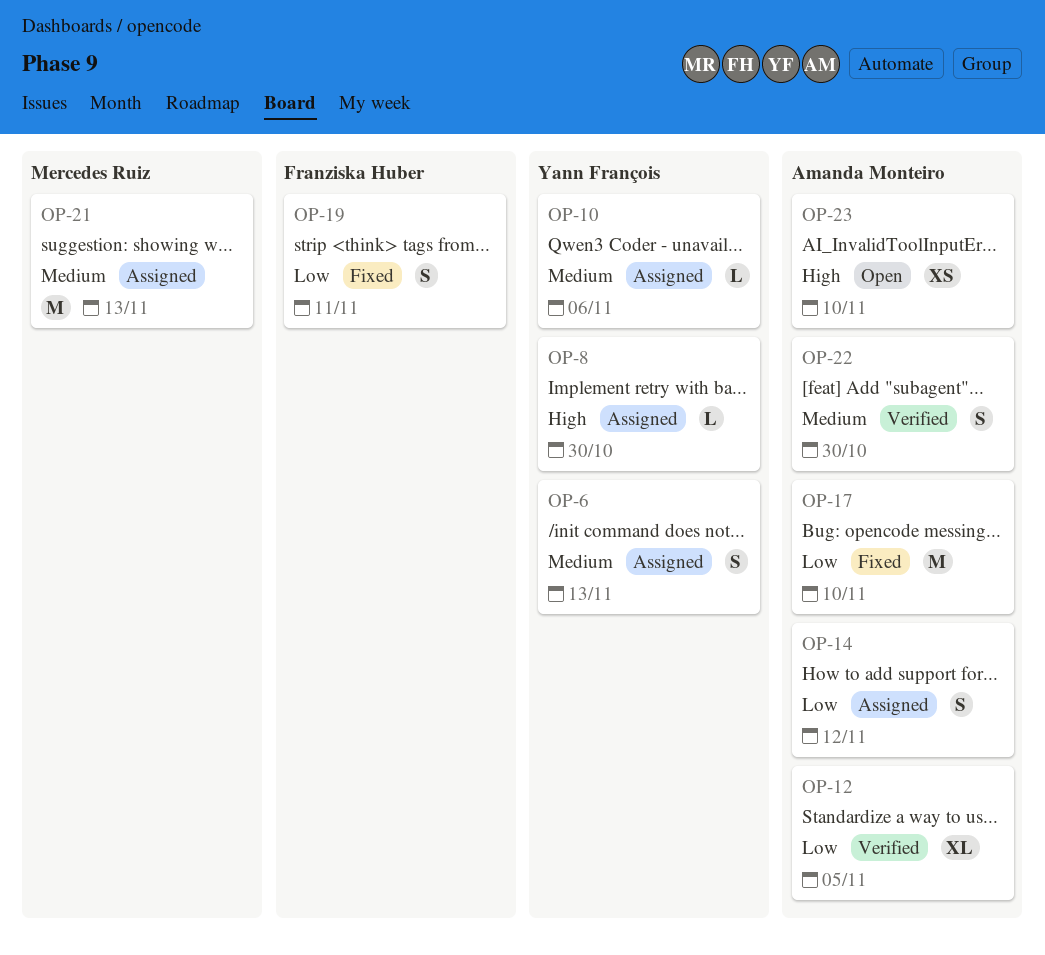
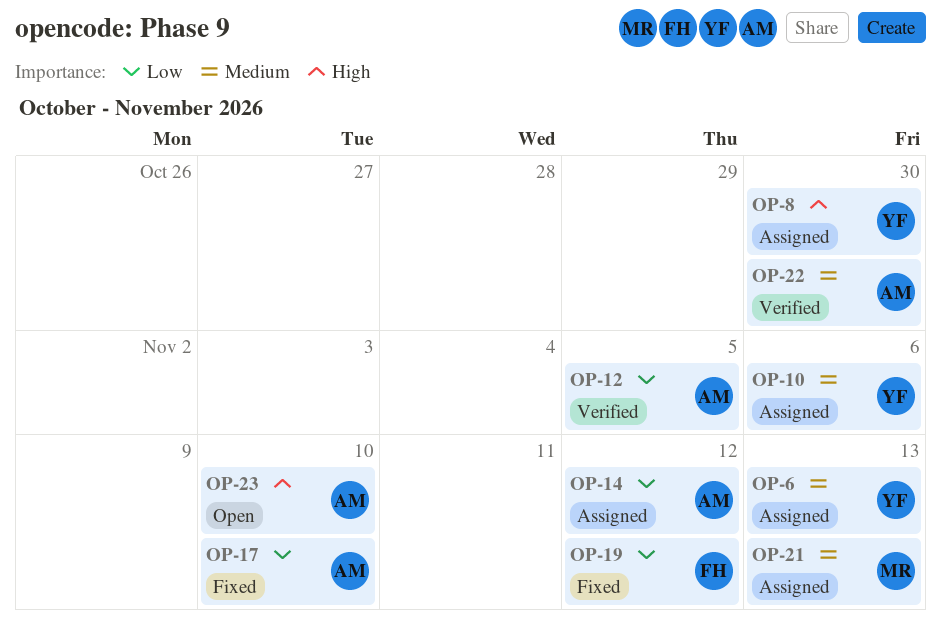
OP-19, due: Nov 11 -> Nov 12

